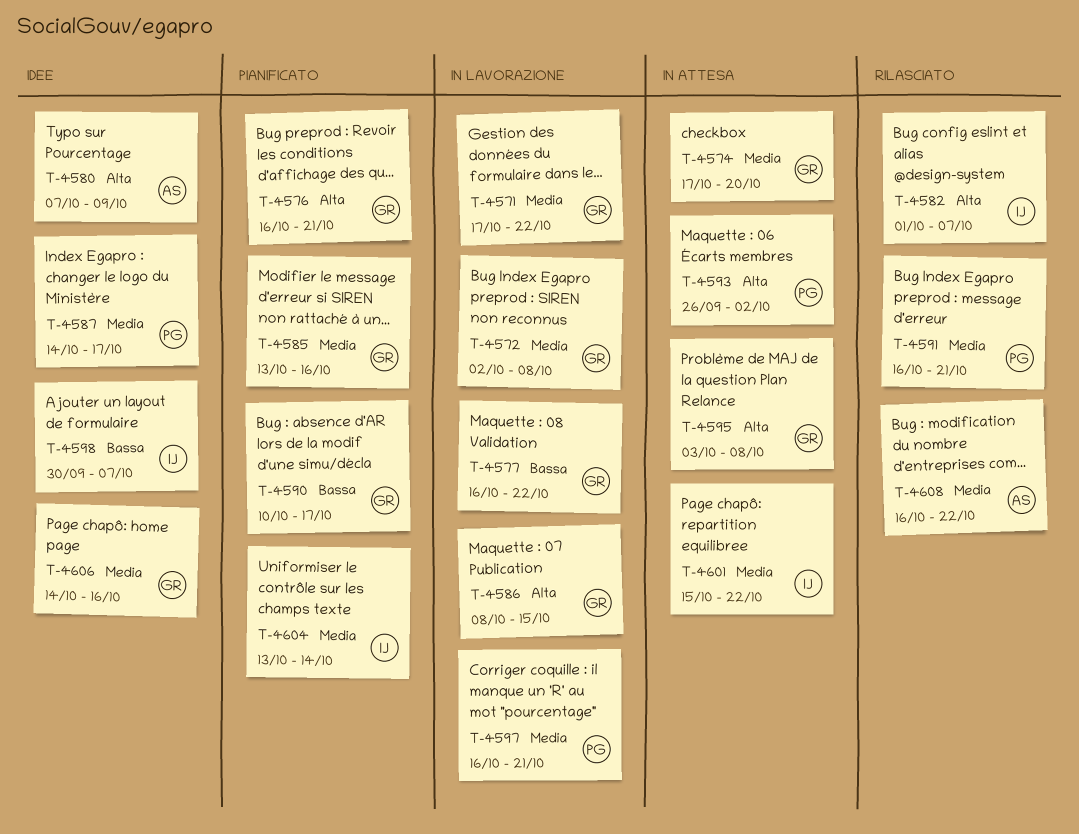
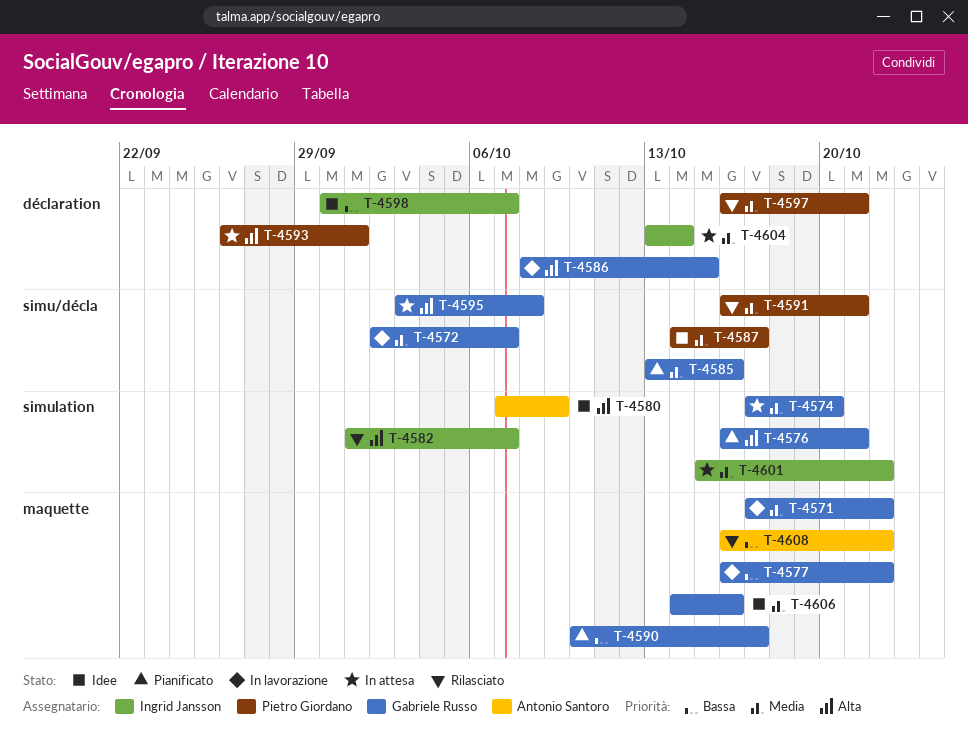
T-4572, due: Oct 8 -> Oct 7
T-4593, due: Oct 2 -> Oct 1
T-4597, status: In lavorazione -> Rilasciato
T-4604, status: Pianificato -> In attesa
T-4608, priority: Media -> Bassa

